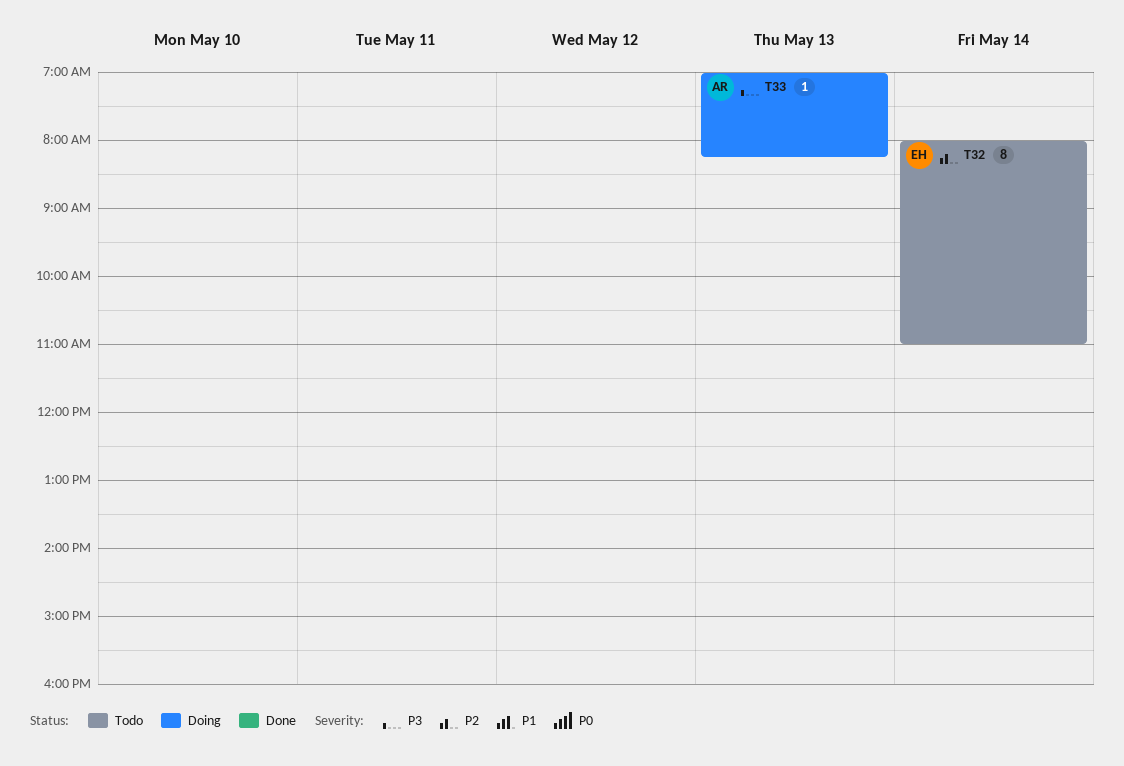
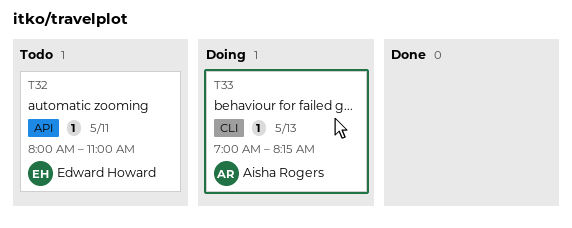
T32, estimate: 8 -> 1
T32, day: May 14 -> May 11

